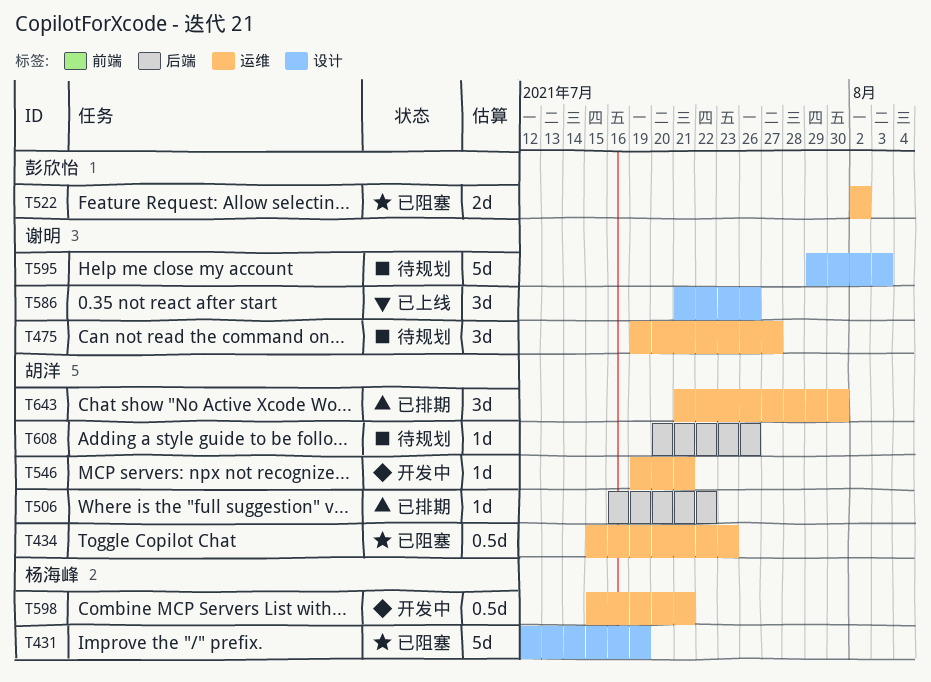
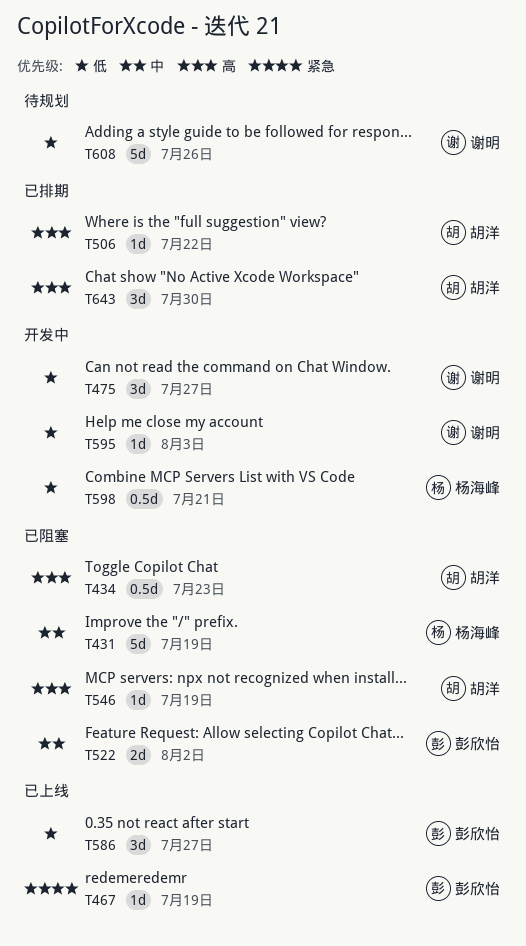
T467: none -> present
T475, status: 待规划 -> 开发中
T546, status: 开发中 -> 已阻塞
T546, due: Jul 21 -> Jul 19
T586, owner: 谢明 -> 彭欣怡
T586, due: Jul 26 -> Jul 27
T595, status: 待规划 -> 开发中
T595, estimate: 5d -> 1d
T608, owner: 胡洋 -> 谢明
T608, estimate: 1d -> 5d

